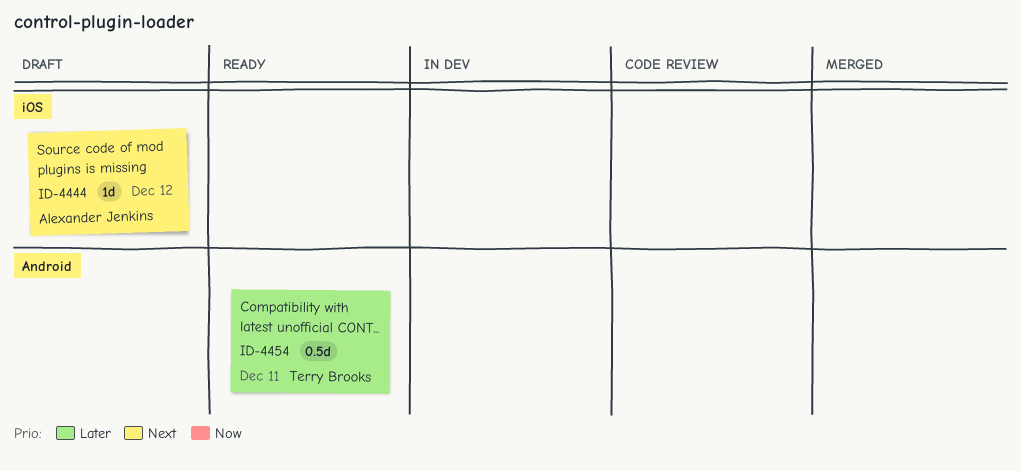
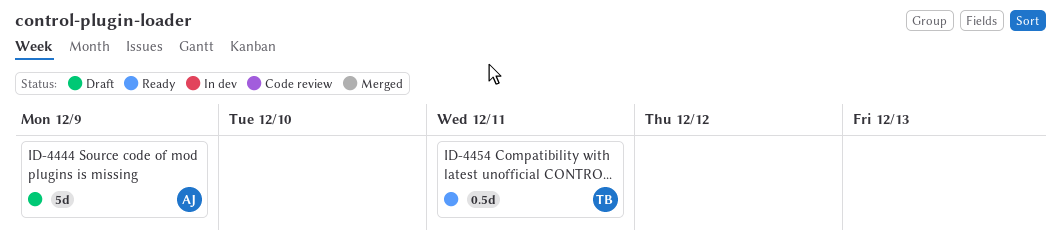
ID-4444, estimate: 1d -> 5d
ID-4444, due: Dec 12 -> Dec 9

